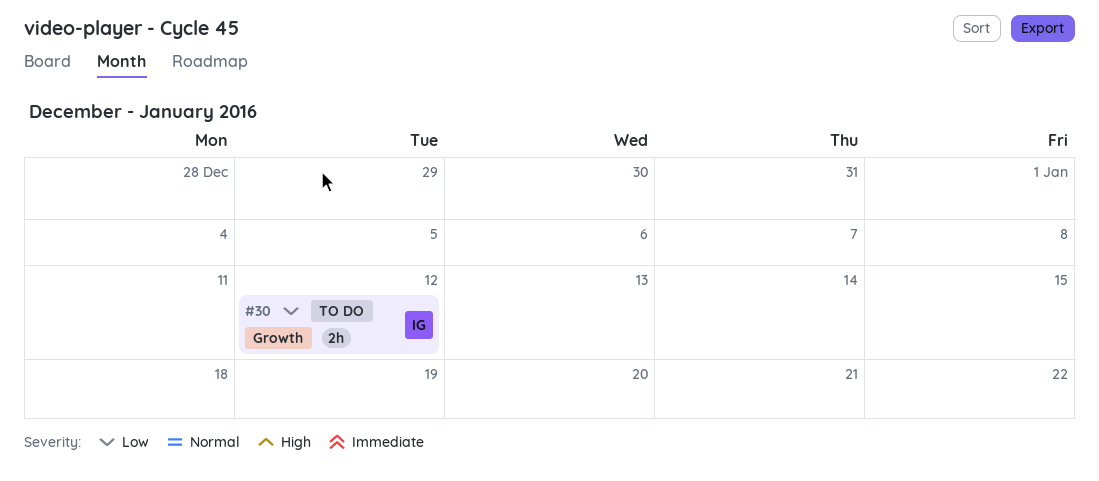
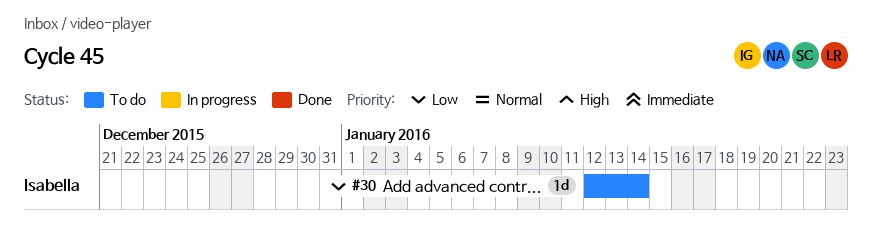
#30, estimate: 2h -> 1d
#30, due: Jan 12 -> Jan 14

